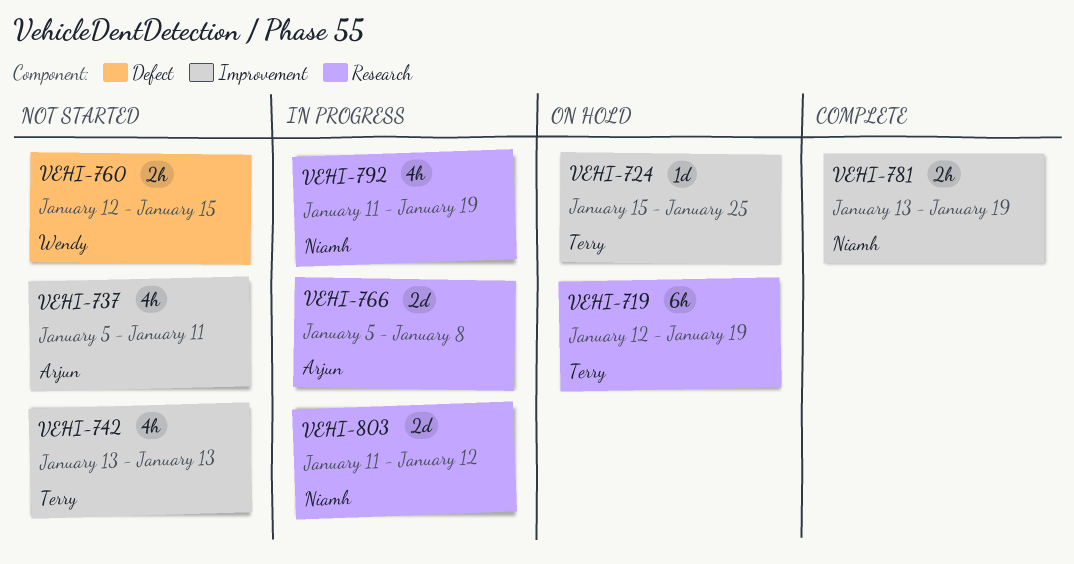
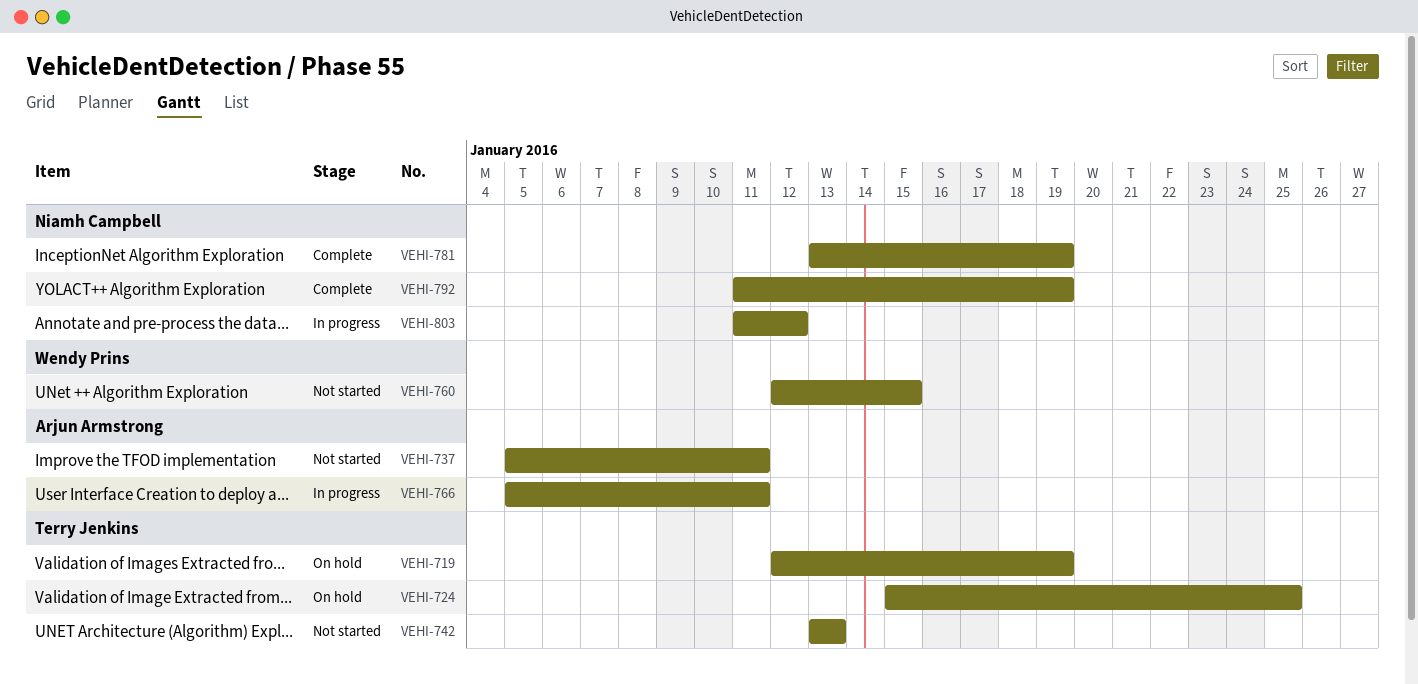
VEHI-766, due: Jan 8 -> Jan 11
VEHI-792, status: In progress -> Complete

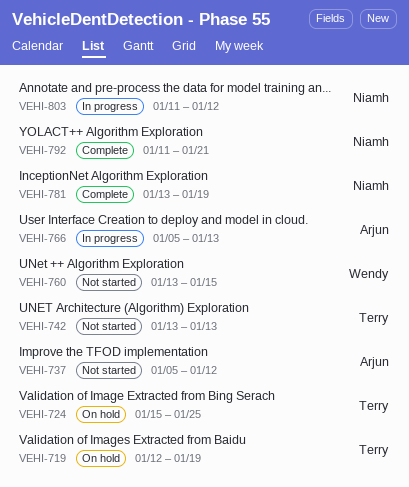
VEHI-737, due: Jan 11 -> Jan 12
VEHI-760, start: Jan 12 -> Jan 13
VEHI-766, due: Jan 11 -> Jan 13
VEHI-792, due: Jan 19 -> Jan 21

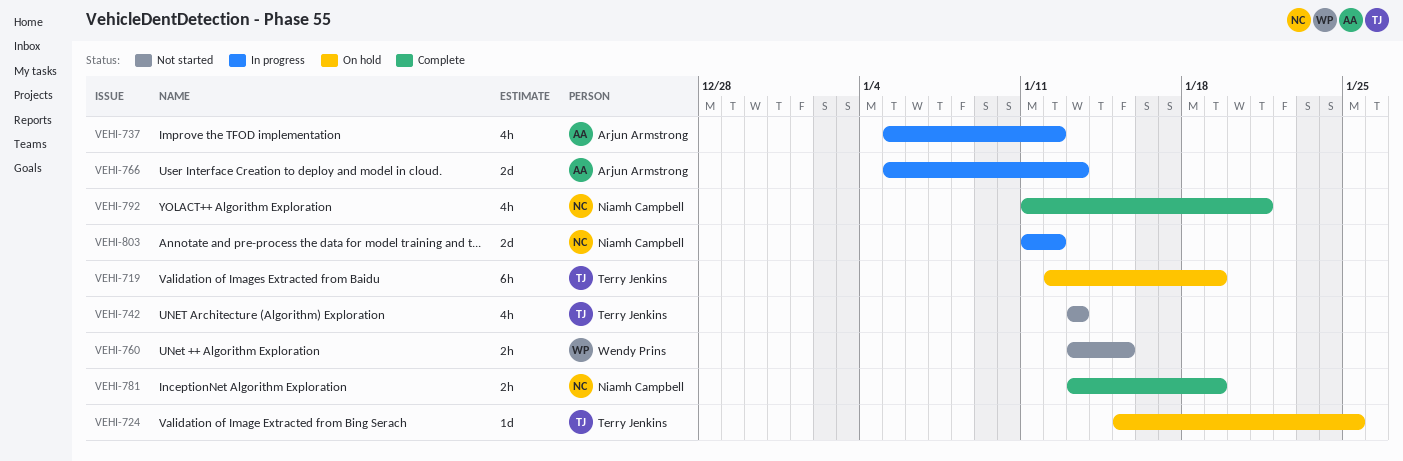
VEHI-737, status: Not started -> In progress

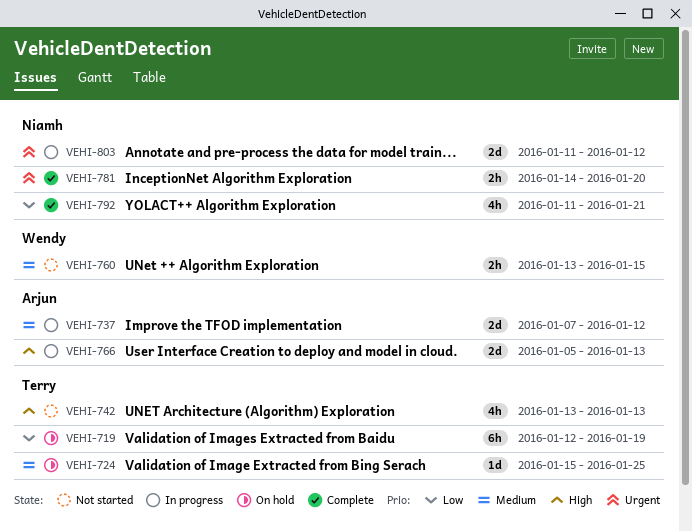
VEHI-737, estimate: 4h -> 2d
VEHI-737, start: Jan 5 -> Jan 7
VEHI-781, start: Jan 13 -> Jan 14
VEHI-781, due: Jan 19 -> Jan 20

